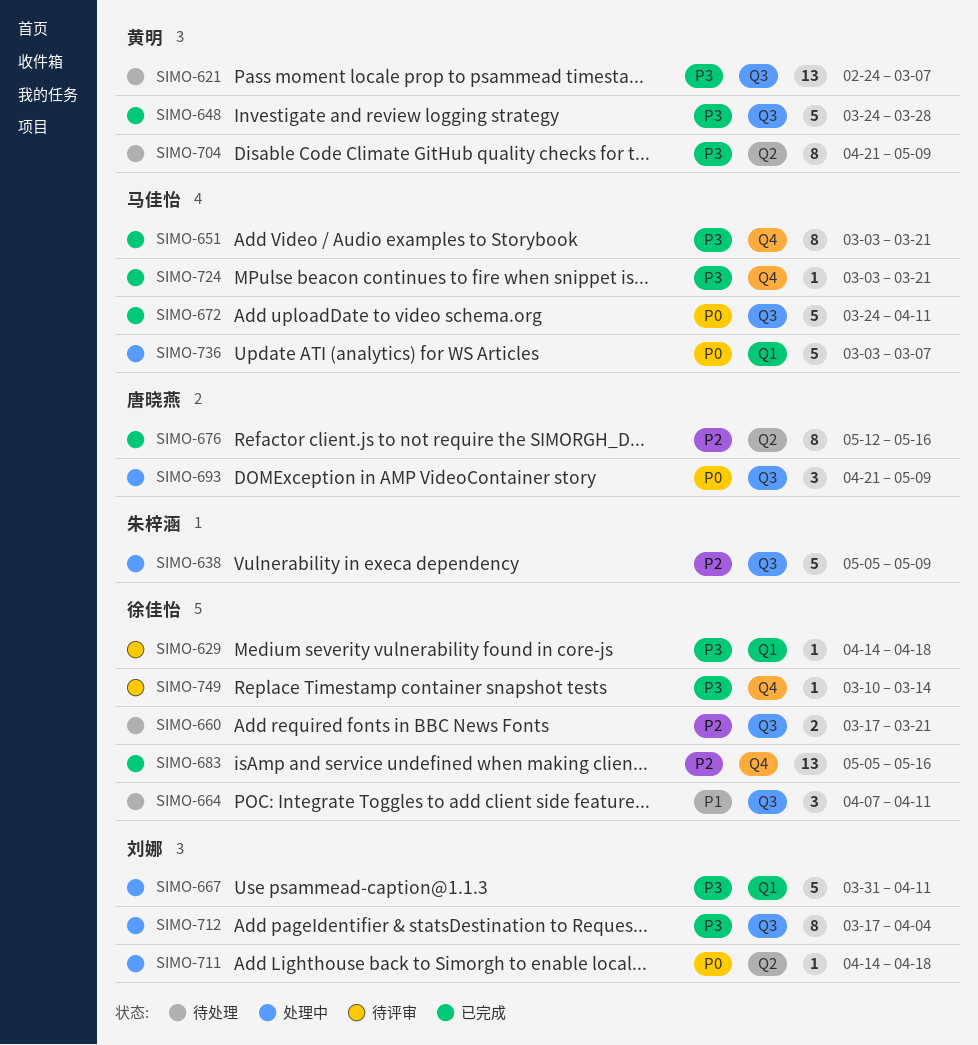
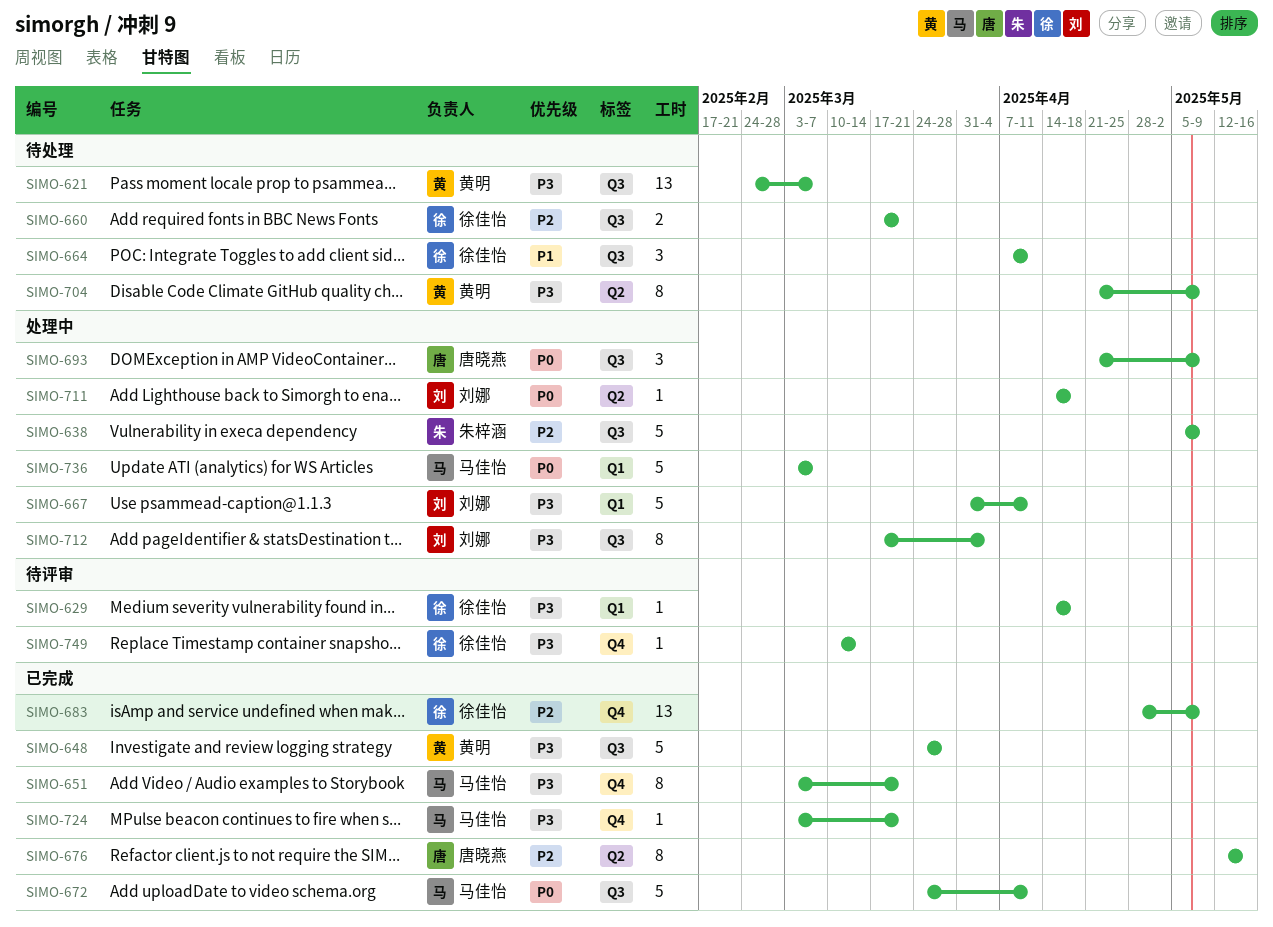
SIMO-683, start: May 5 -> Apr 28
SIMO-683, due: May 16 -> May 9

